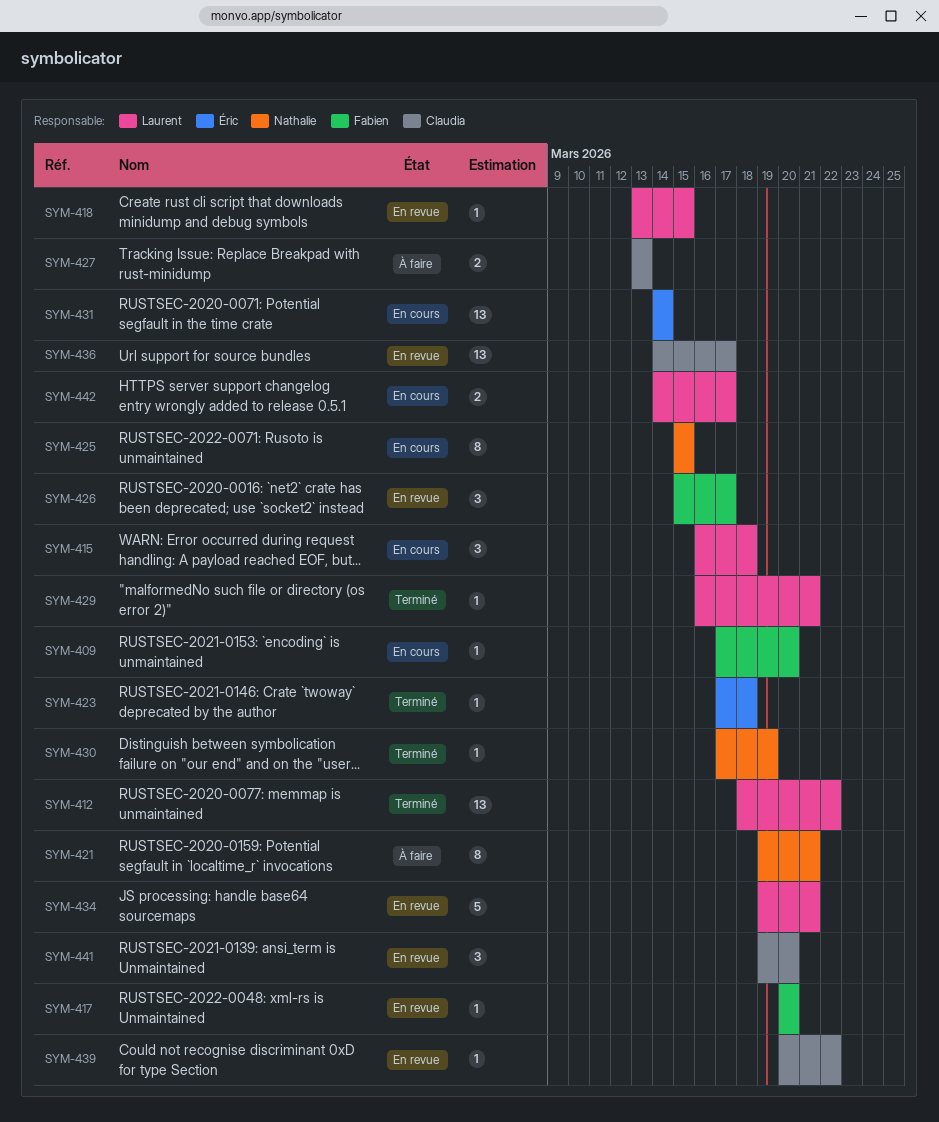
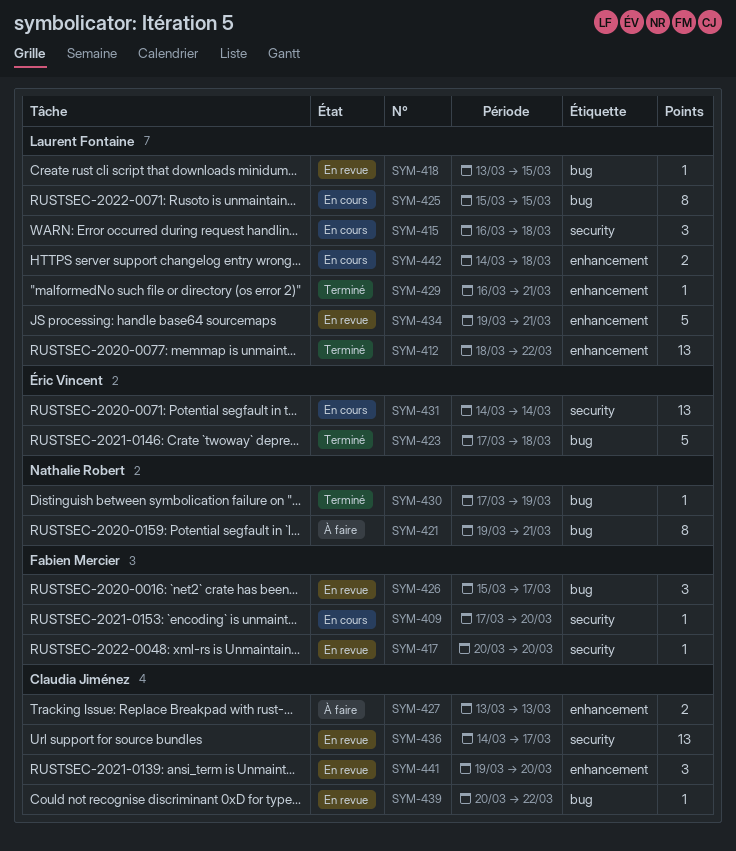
SYM-423, estimate: 1 -> 5
SYM-425, owner: Nathalie Robert -> Laurent Fontaine
SYM-442, due: Mar 17 -> Mar 18

